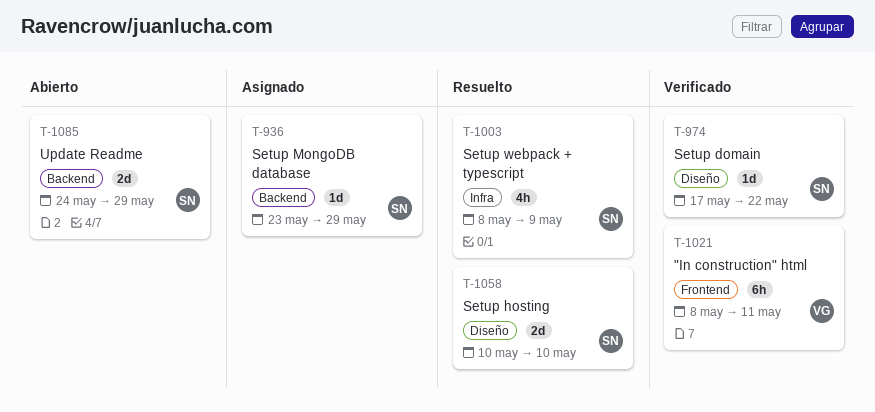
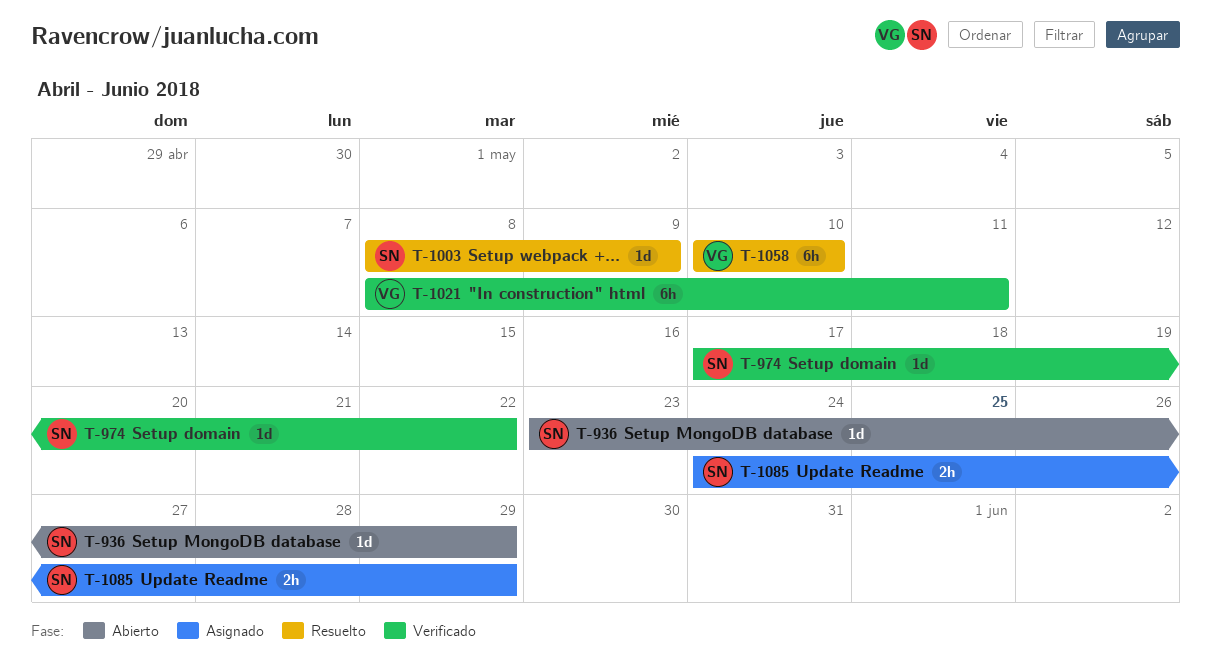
T-936, status: Asignado -> Abierto
T-1003, estimate: 4h -> 1d
T-1058, owner: SN -> VG
T-1058, estimate: 2d -> 6h
T-1085, status: Abierto -> Asignado
T-1085, estimate: 2d -> 2h

